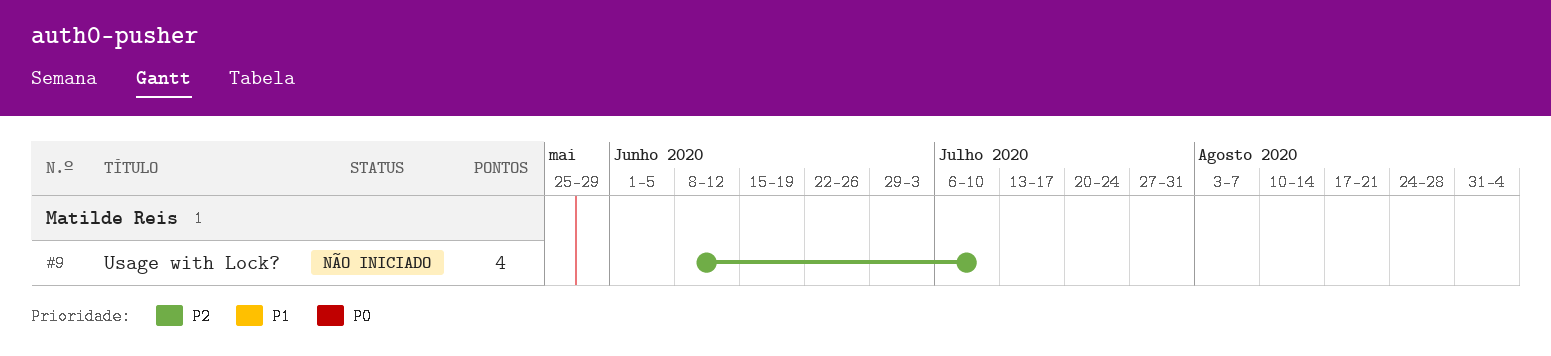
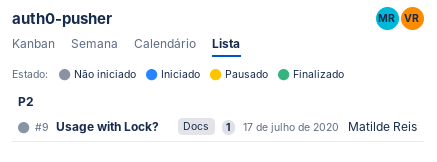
#9, estimate: 4 -> 1
#9, due: Jul 10 -> Jul 17

